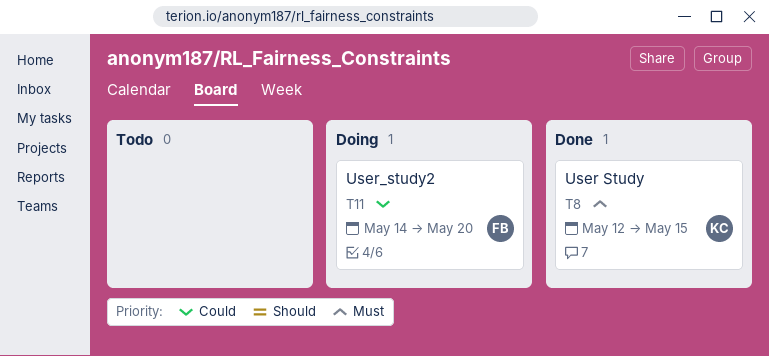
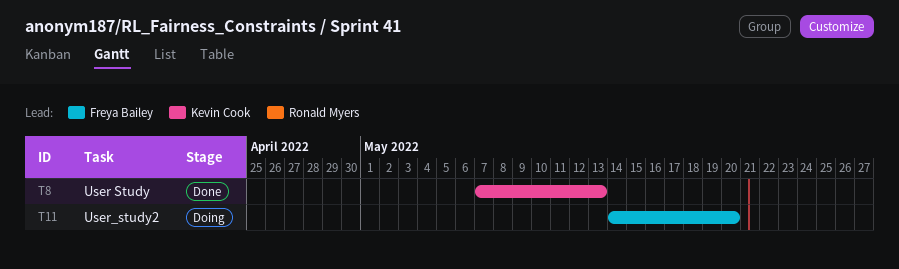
T8, start: May 12 -> May 7
T8, due: May 15 -> May 13

